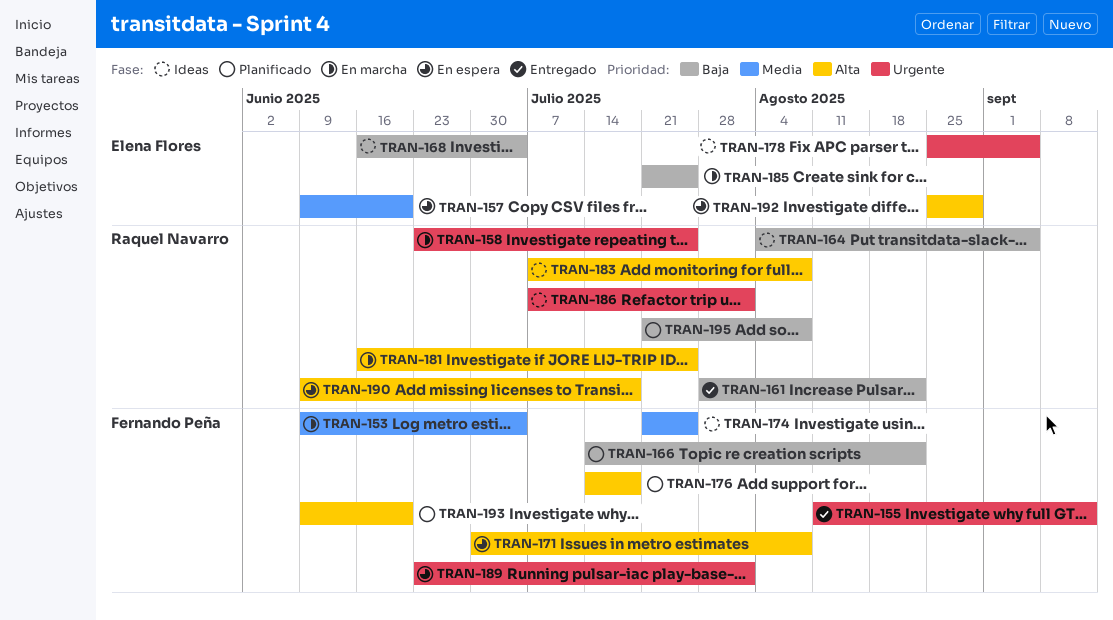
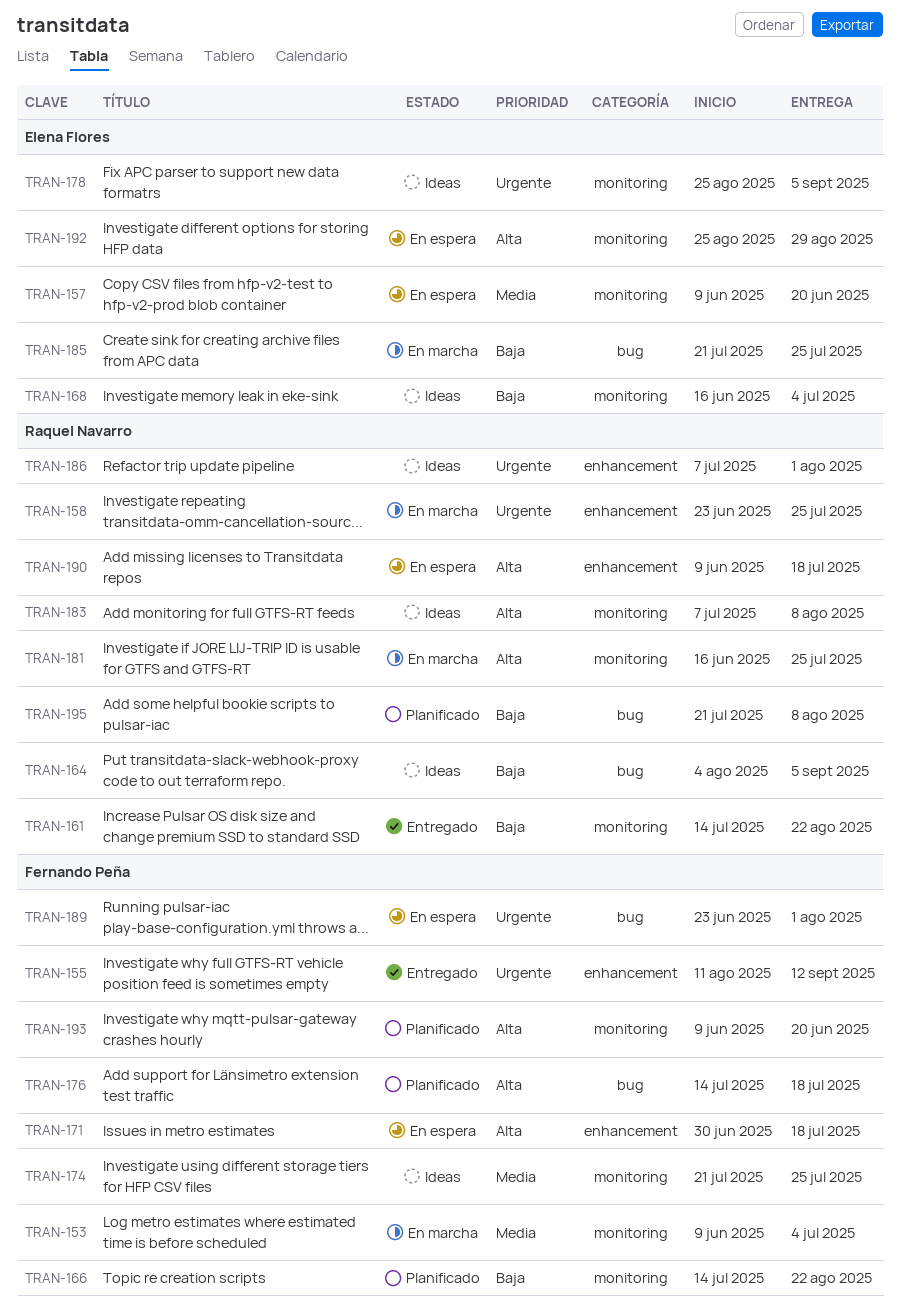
TRAN-161, start: Jul 28 -> Jul 14
TRAN-171, due: Aug 8 -> Jul 18

